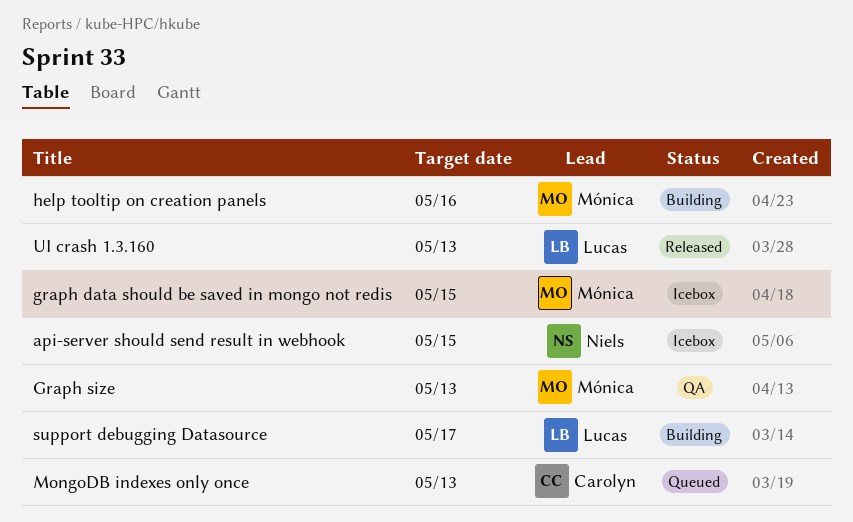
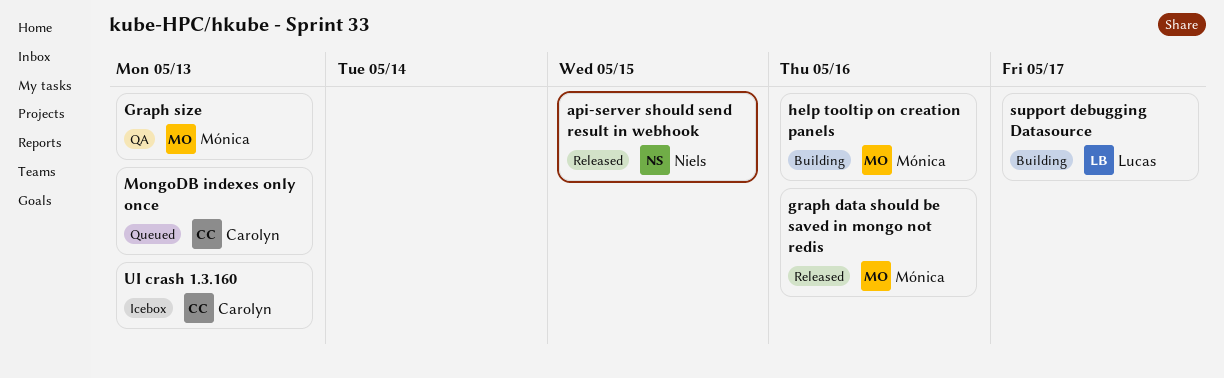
api-server should send result in webhook, status: Icebox -> Released
graph data should be saved in mongo not redis, status: Icebox -> Released
graph data should be saved in mongo not redis, due: May 15 -> May 16
UI crash 1.3.160, status: Released -> Icebox
UI crash 1.3.160, owner: Lucas -> Carolyn

